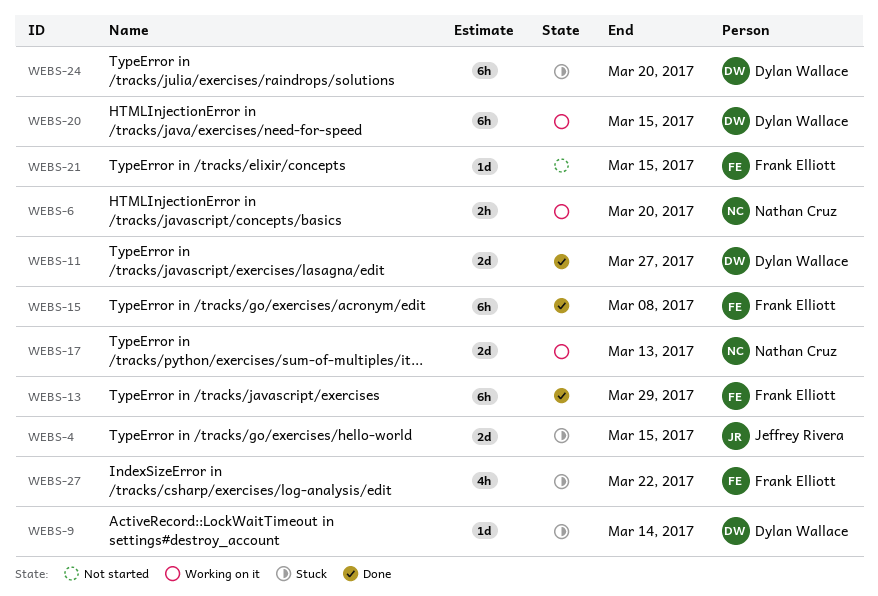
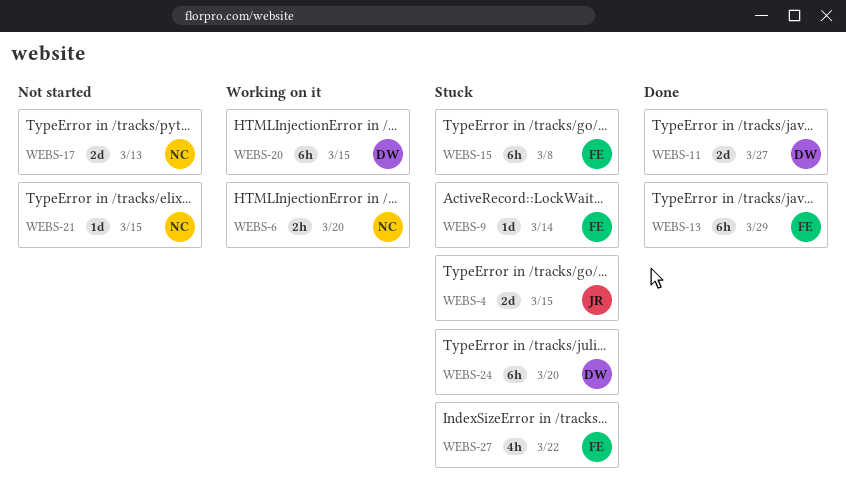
WEBS-9, owner: Dylan Wallace -> Frank Elliott
WEBS-15, status: Done -> Stuck
WEBS-17, status: Working on it -> Not started
WEBS-21, owner: Frank Elliott -> Nathan Cruz

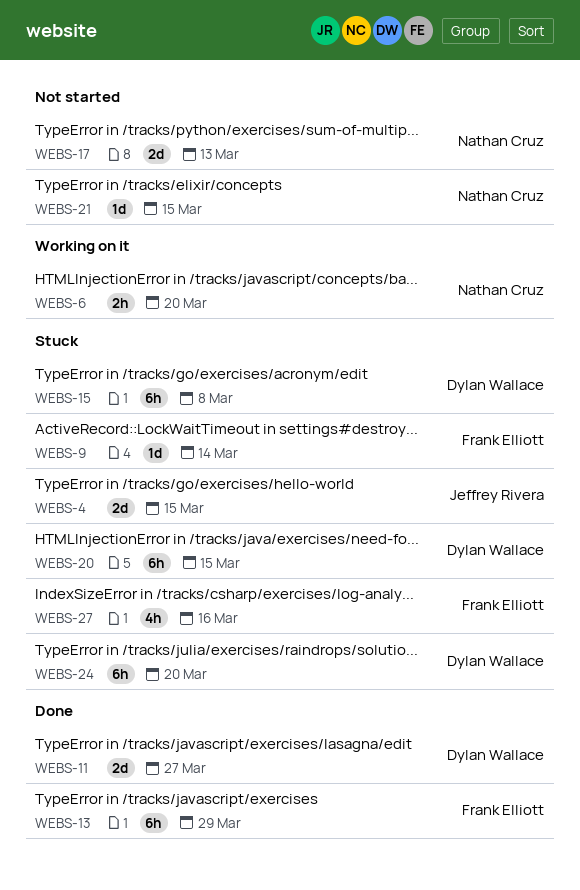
WEBS-15, owner: Frank Elliott -> Dylan Wallace
WEBS-20, status: Working on it -> Stuck
WEBS-27, due: Mar 22 -> Mar 16

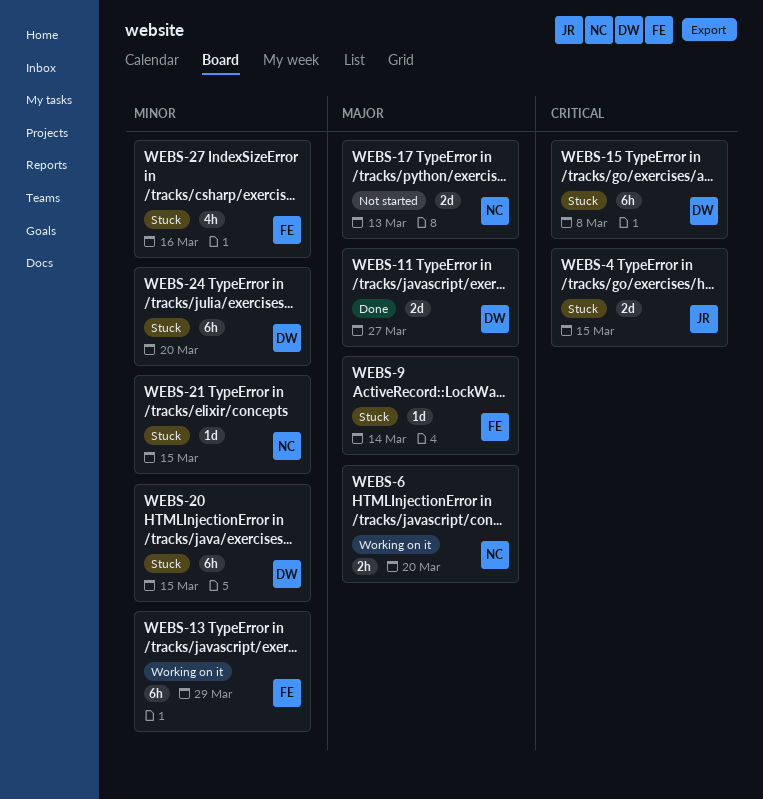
WEBS-13, status: Done -> Working on it
WEBS-21, status: Not started -> Stuck

